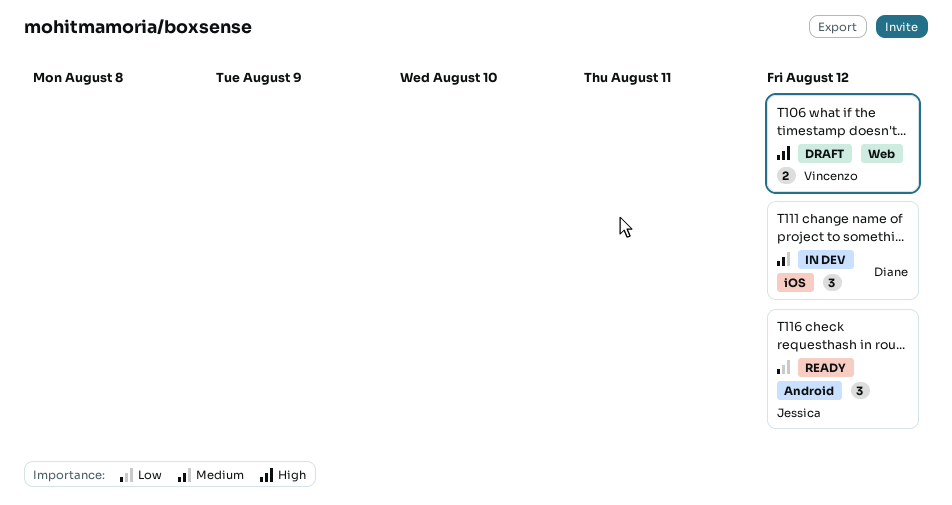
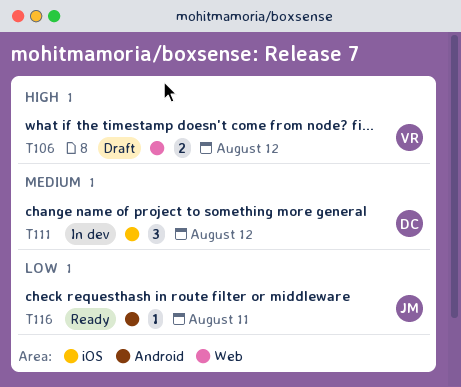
T116, estimate: 3 -> 1
T116, due: Aug 12 -> Aug 11

